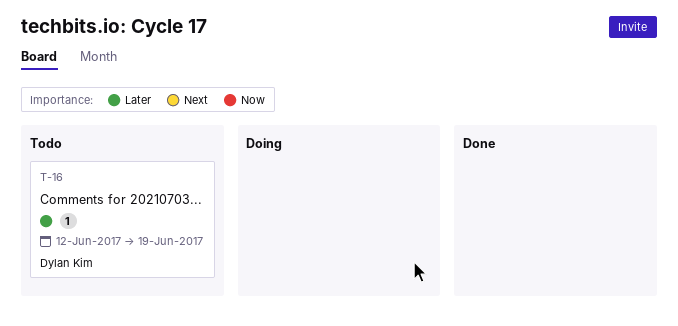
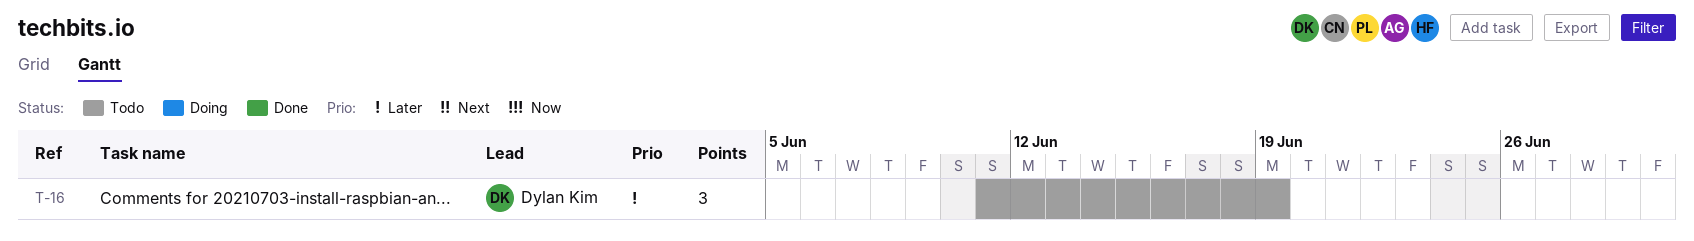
T-16, estimate: 1 -> 3
T-16, start: Jun 12 -> Jun 11

